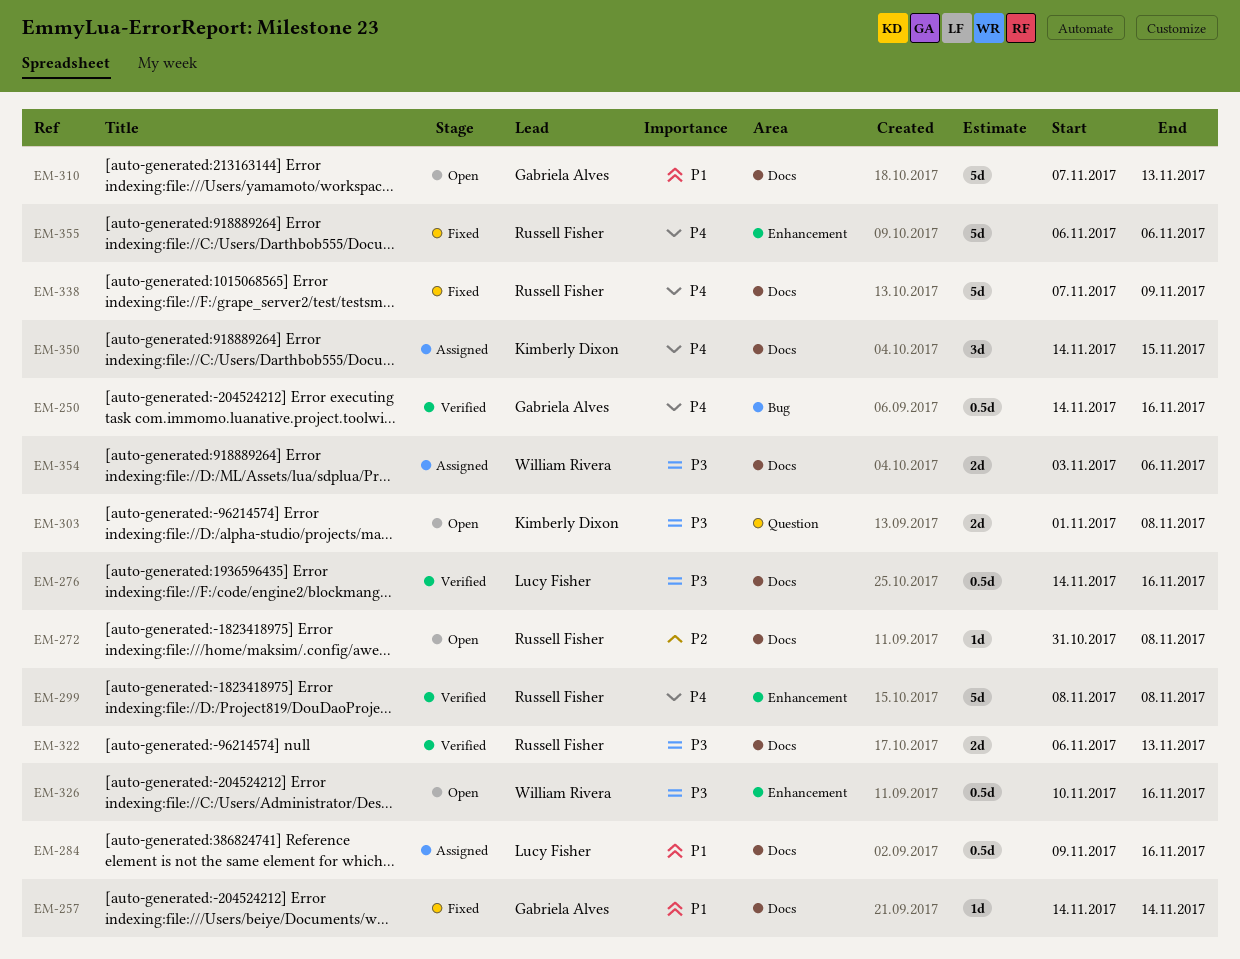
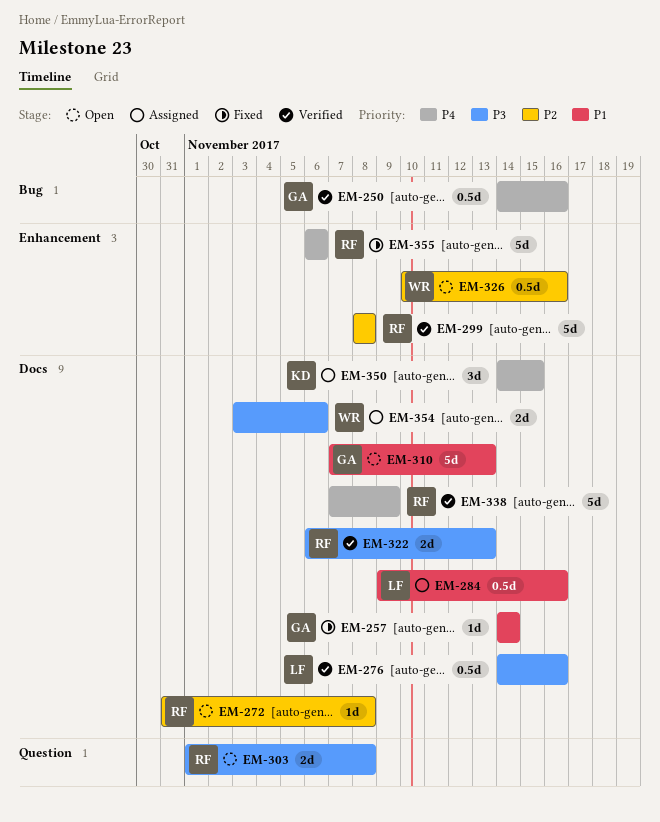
EM-299, priority: P4 -> P2
EM-303, owner: Kimberly Dixon -> Russell Fisher
EM-326, priority: P3 -> P2
EM-338, status: Fixed -> Verified

